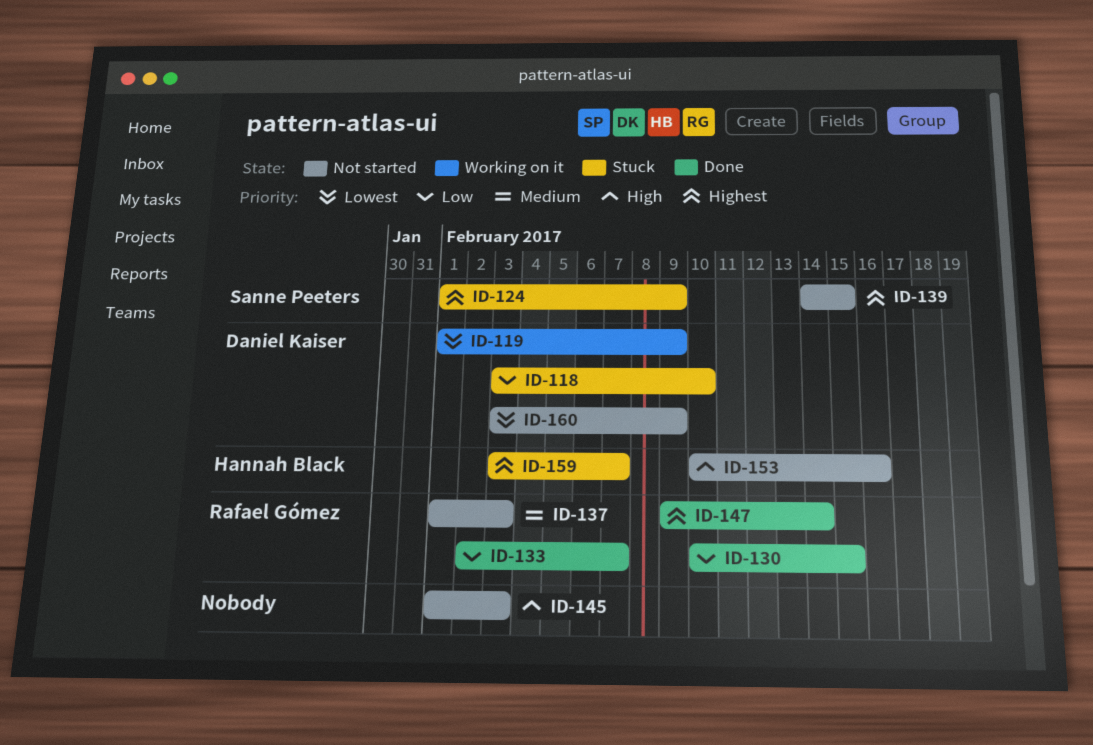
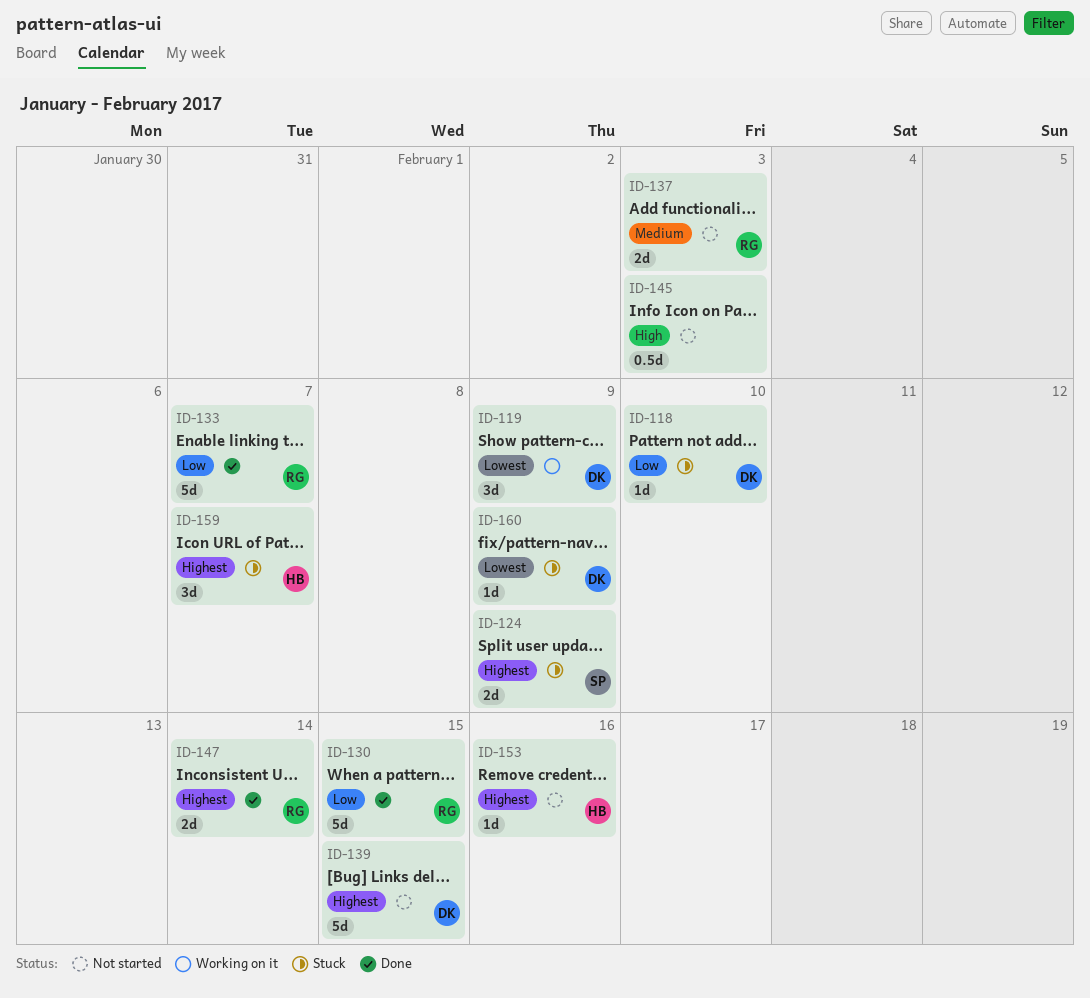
ID-139, owner: Sanne Peeters -> Daniel Kaiser
ID-153, priority: High -> Highest
ID-160, status: Not started -> Stuck

